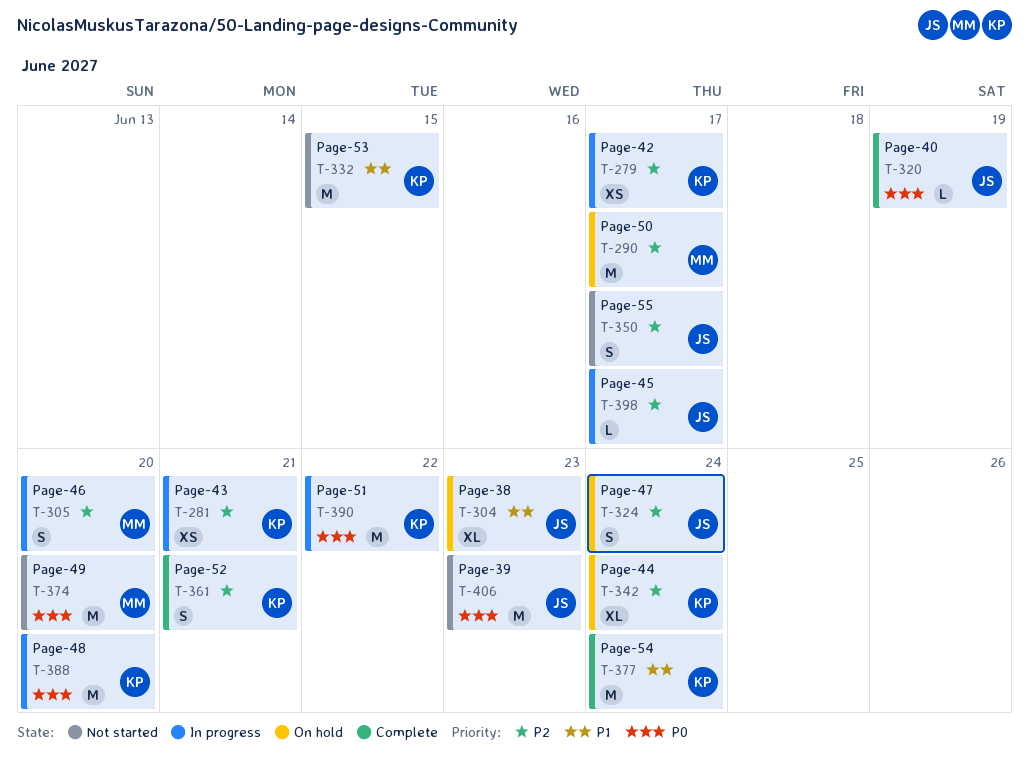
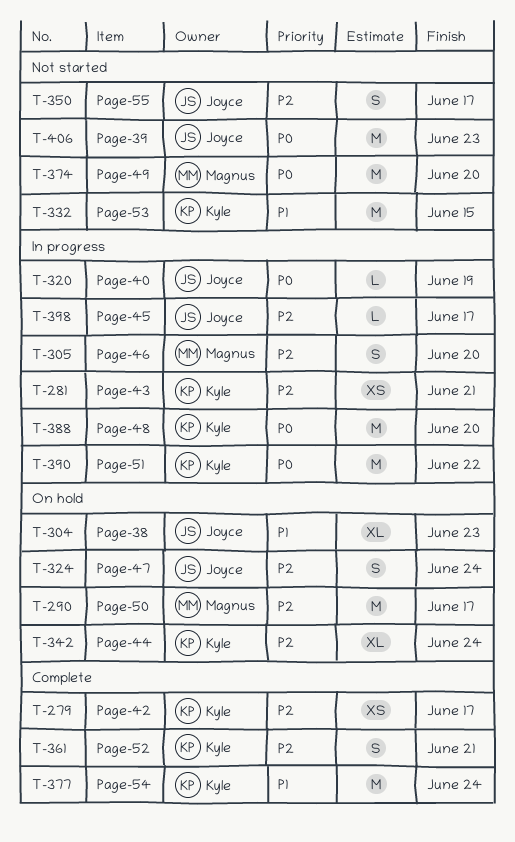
T-279, status: In progress -> Complete
T-320, status: Complete -> In progress

